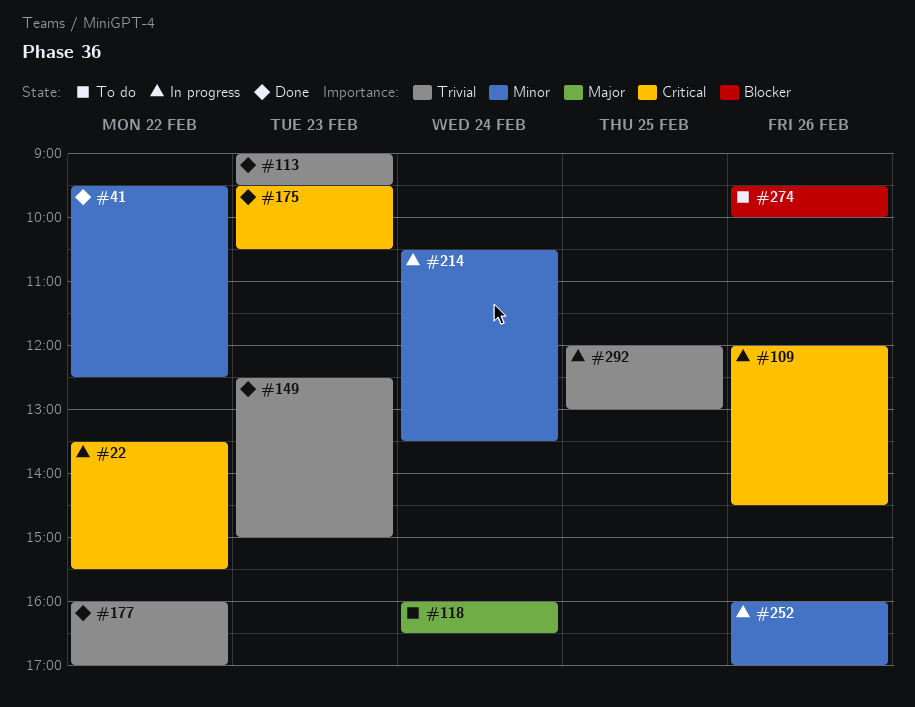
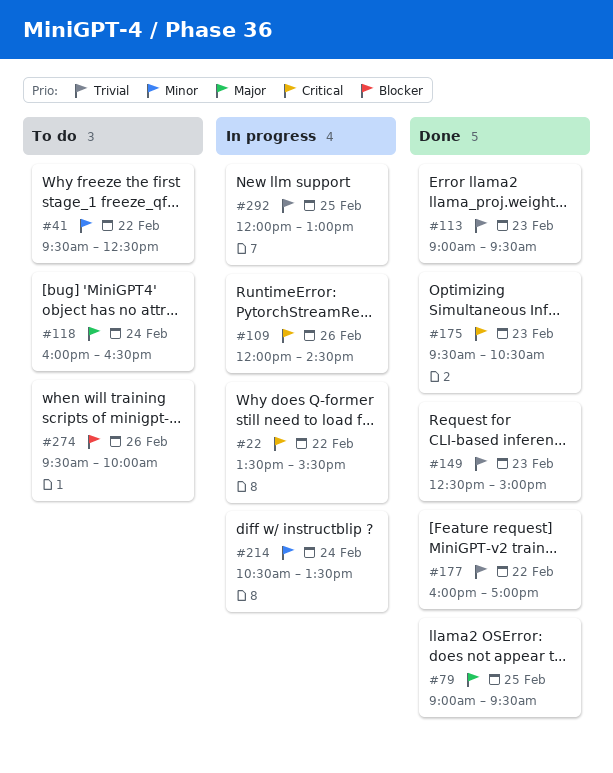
#41, status: Done -> To do
#79: none -> present
#252: present -> none

